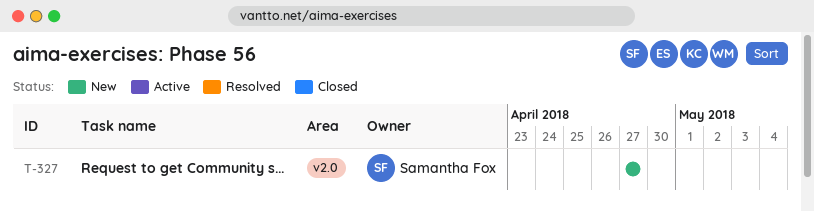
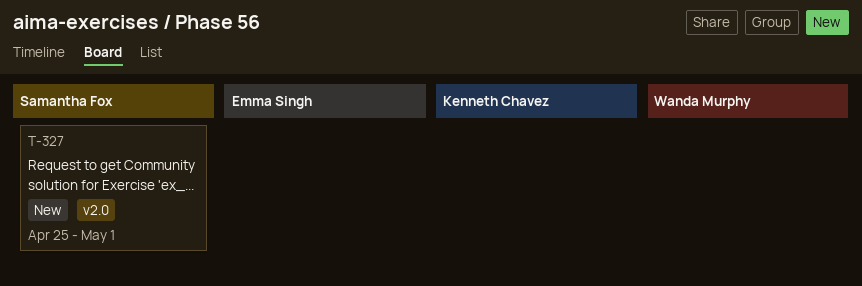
T-327, start: Apr 27 -> Apr 25
T-327, due: Apr 27 -> May 1

